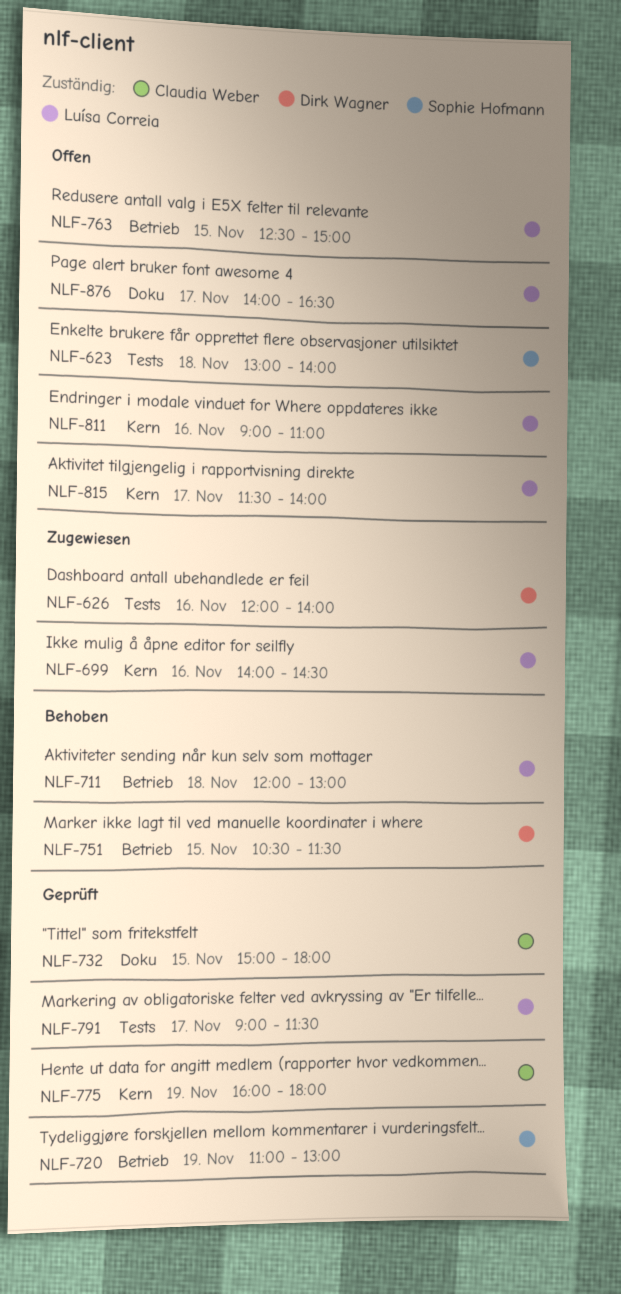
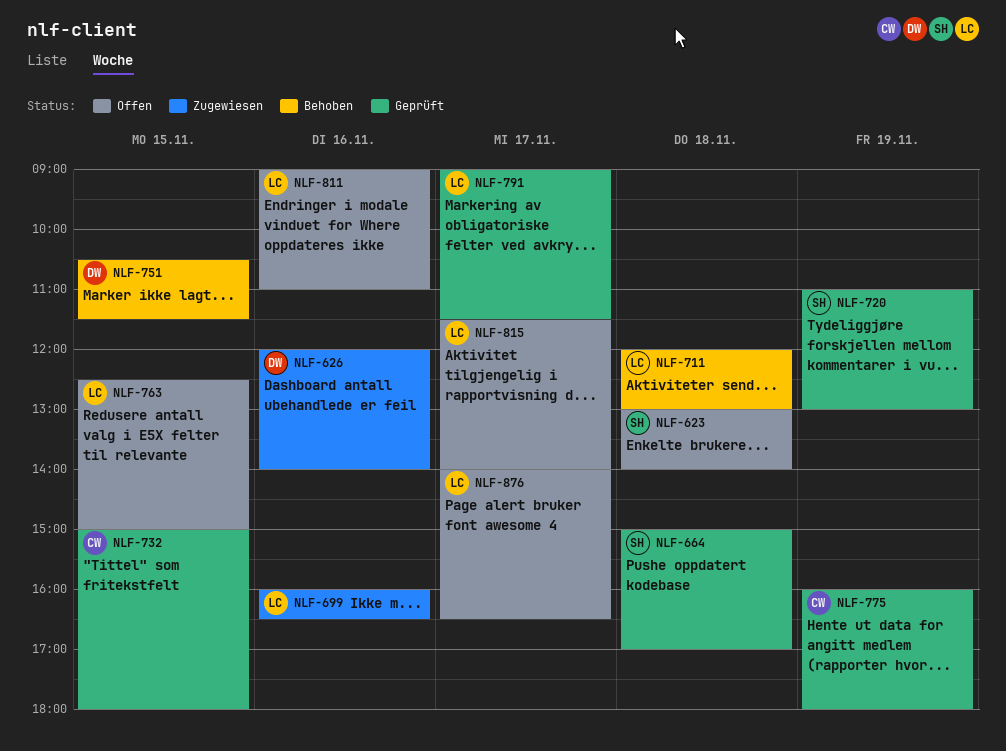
NLF-664: none -> present
NLF-699, begins: 14:00 -> 16:00
NLF-699, ends: 14:30 -> 16:30

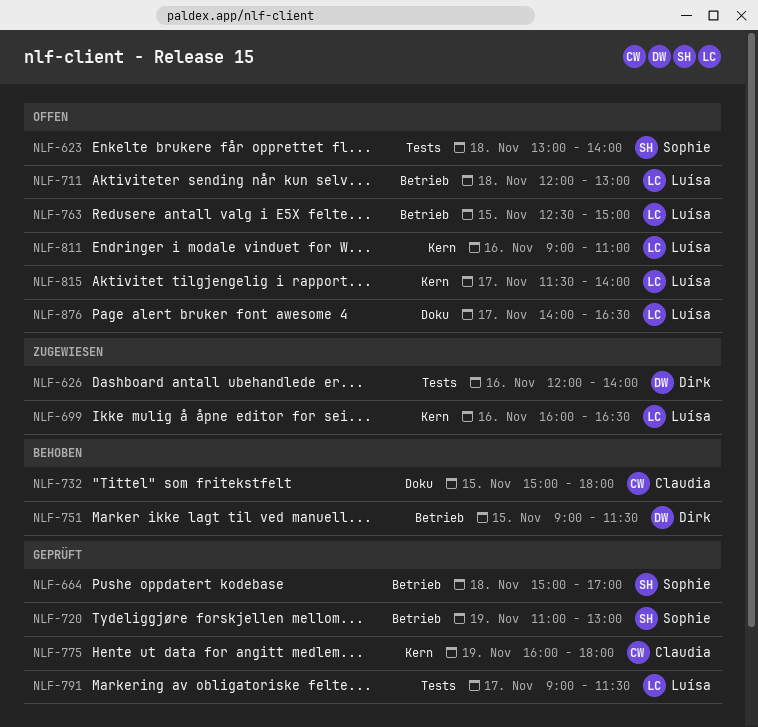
NLF-711, status: Behoben -> Offen
NLF-732, status: Geprüft -> Behoben
NLF-751, begins: 10:30 -> 09:00

